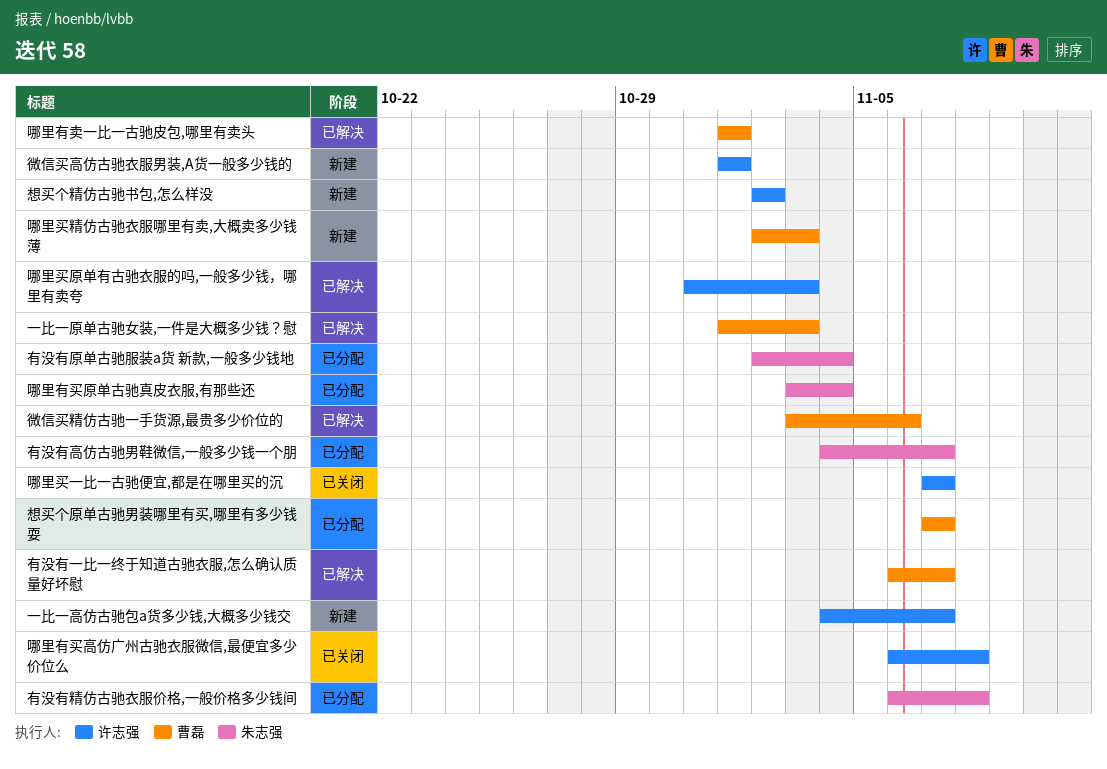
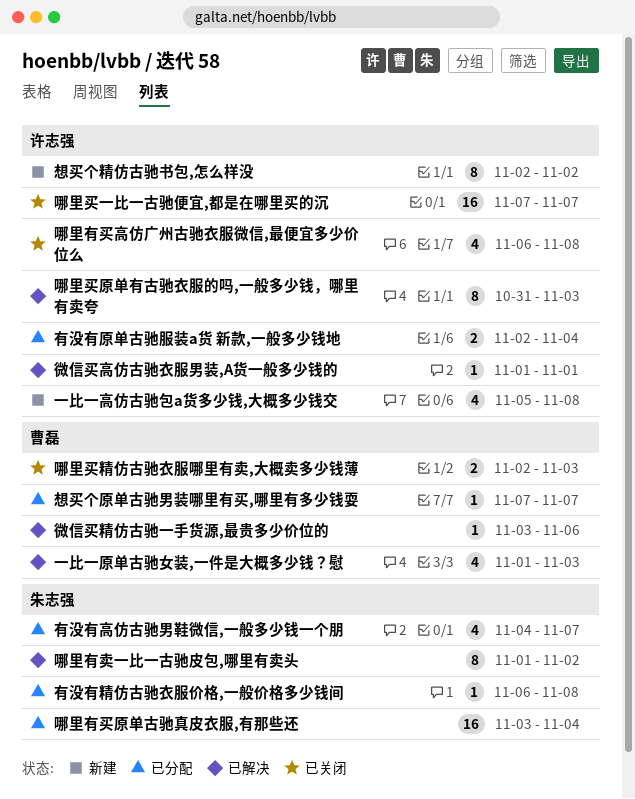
一比一高仿古驰包a货多少钱,大概多少钱交, start: Nov 4 -> Nov 5
一比一高仿古驰包a货多少钱,大概多少钱交, due: Nov 7 -> Nov 8
哪里买精仿古驰衣服哪里有卖,大概卖多少钱薄, status: 新建 -> 已关闭
哪里有卖一比一古驰皮包,哪里有卖头, owner: 曹磊 -> 朱志强
哪里有卖一比一古驰皮包,哪里有卖头, due: Nov 1 -> Nov 2
微信买高仿古驰衣服男装,A货一般多少钱的, status: 新建 -> 已解决
有没有一比一终于知道古驰衣服,怎么确认质量好坏慰: present -> none
有没有原单古驰服装a货 新款,一般多少钱地, owner: 朱志强 -> 许志强

